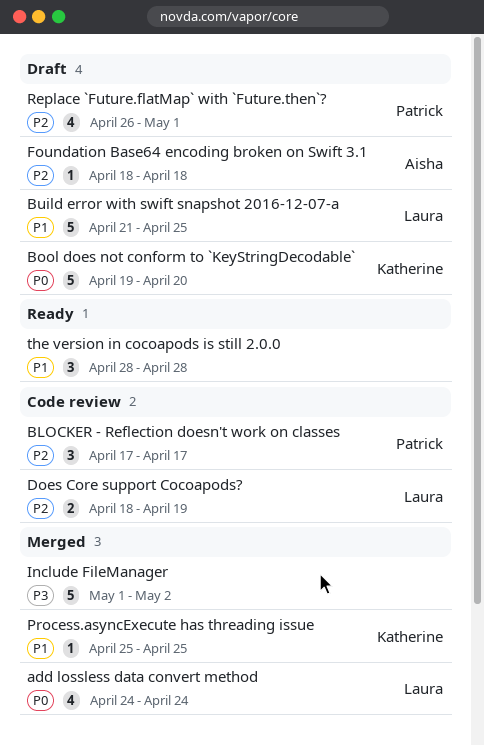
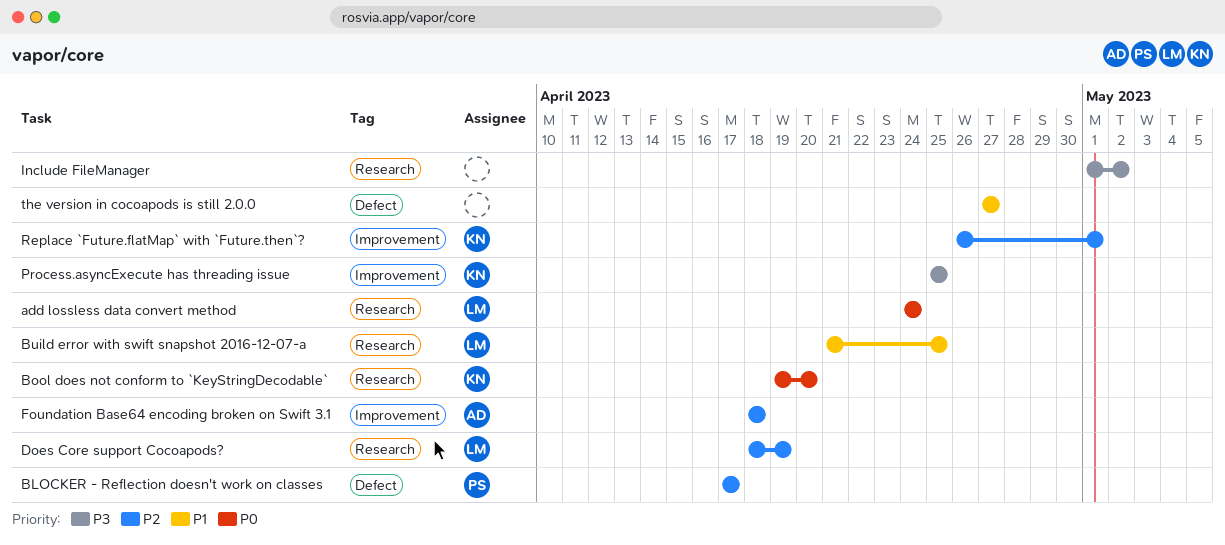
Process.asyncExecute has threading issue, priority: P1 -> P3
Replace `Future.flatMap` with `Future.then`?, owner: Patrick -> Katherine
the version in cocoapods is still 2.0.0, start: Apr 28 -> Apr 27
the version in cocoapods is still 2.0.0, due: Apr 28 -> Apr 27

